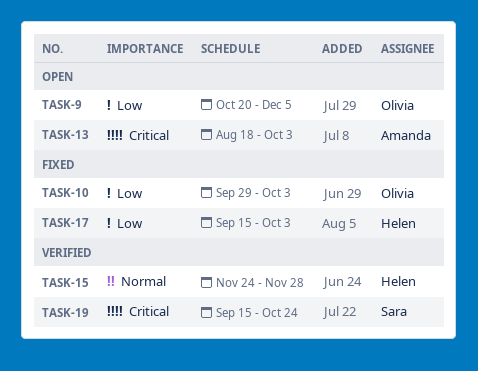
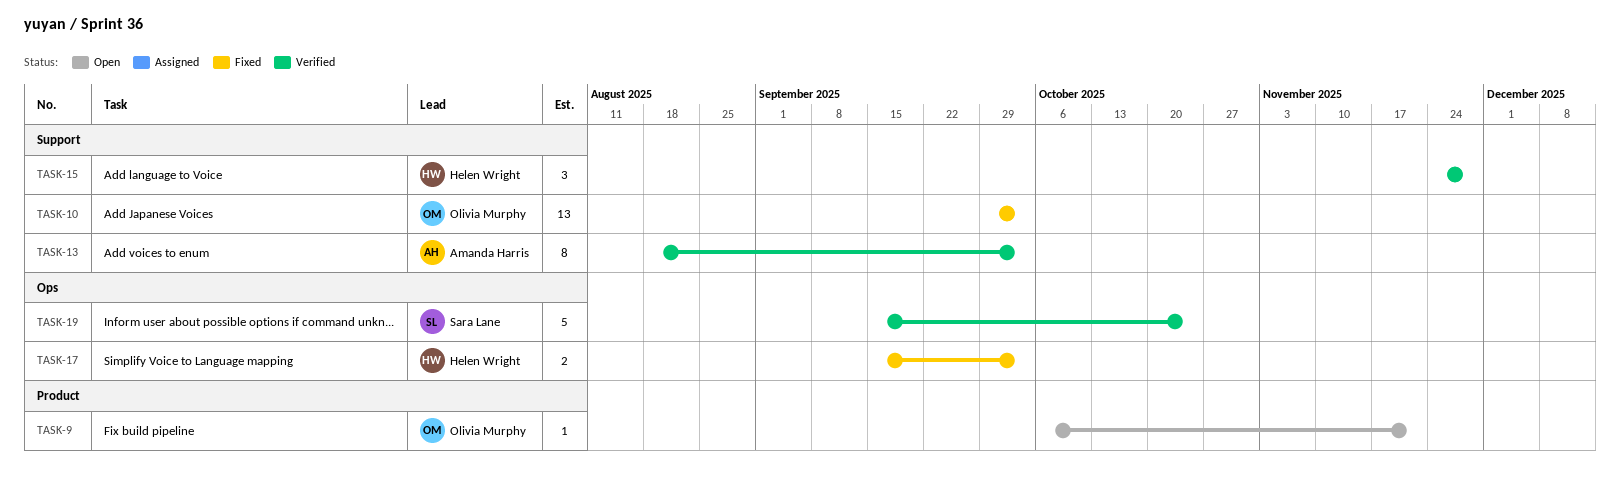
TASK-9, start: Oct 20 -> Oct 6
TASK-9, due: Dec 5 -> Nov 21
TASK-13, status: Open -> Verified

